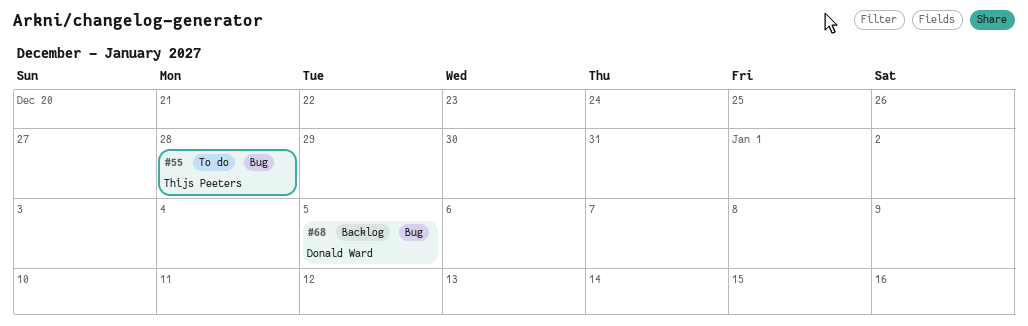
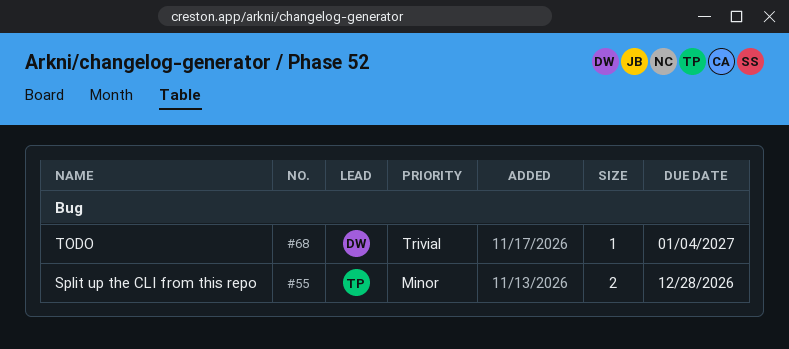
#68, due: Jan 5 -> Jan 4

